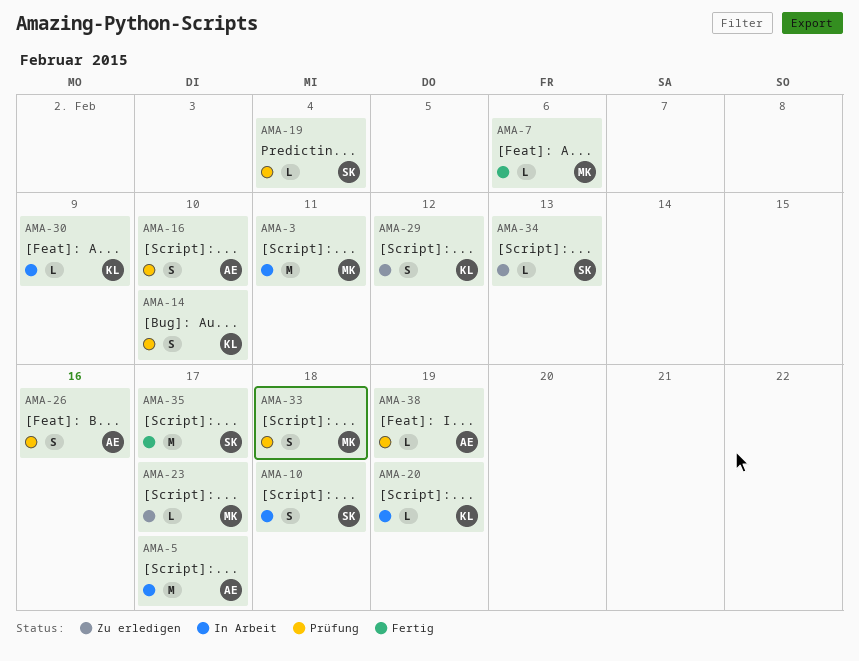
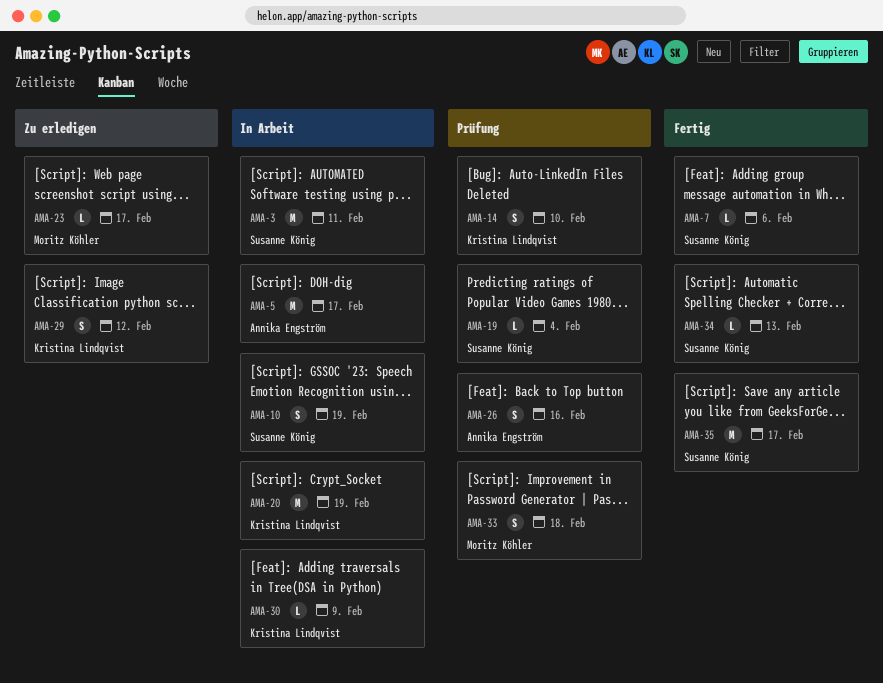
AMA-3, owner: Moritz Köhler -> Susanne König
AMA-7, owner: Moritz Köhler -> Susanne König
AMA-10, due: Feb 18 -> Feb 19
AMA-16: present -> none
AMA-20, estimate: L -> M
AMA-34, status: Zu erledigen -> Fertig
AMA-38: present -> none

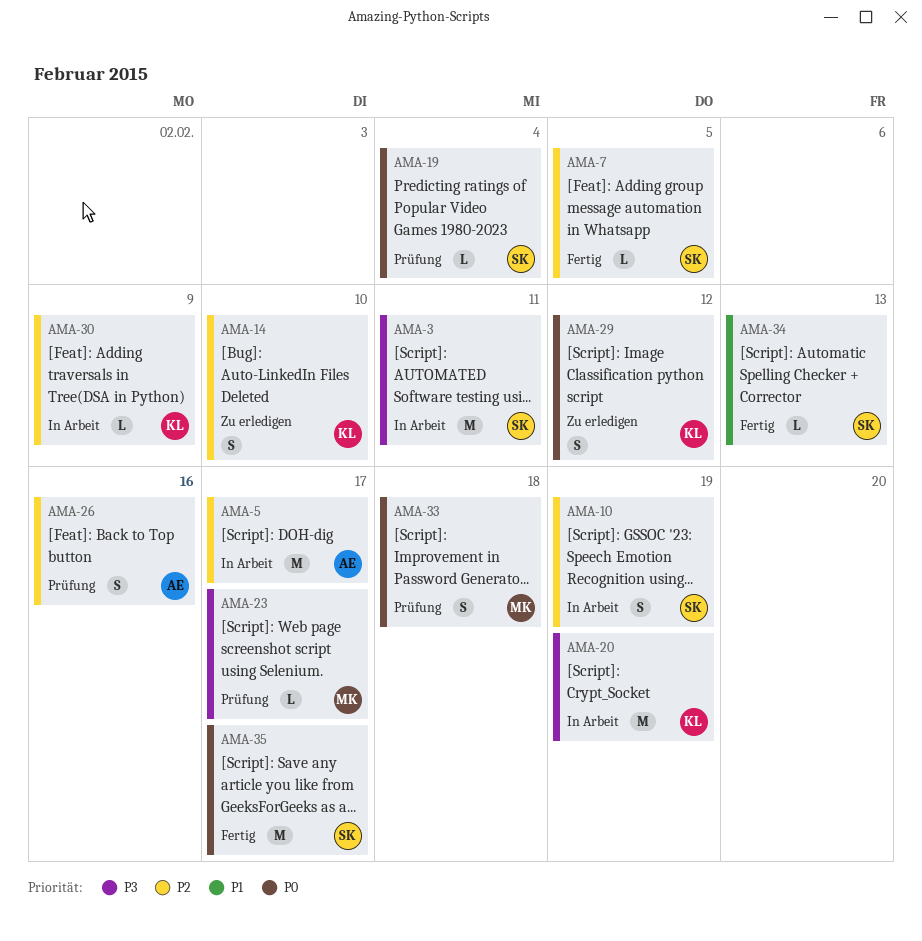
AMA-7, due: Feb 6 -> Feb 5
AMA-14, status: Prüfung -> Zu erledigen
AMA-23, status: Zu erledigen -> Prüfung

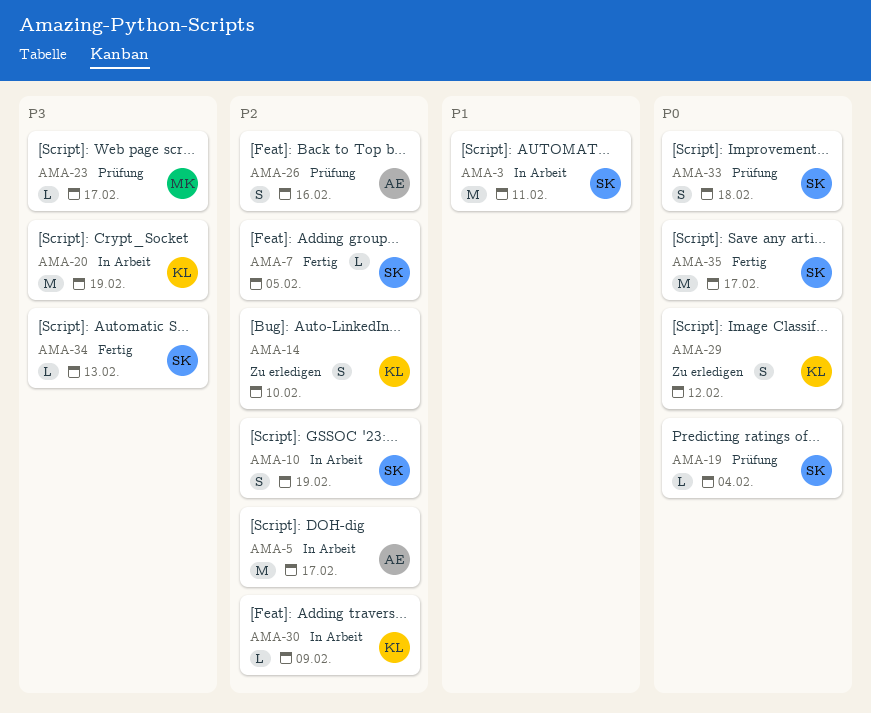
AMA-3, priority: P3 -> P1
AMA-33, owner: MK -> SK
AMA-34, priority: P1 -> P3

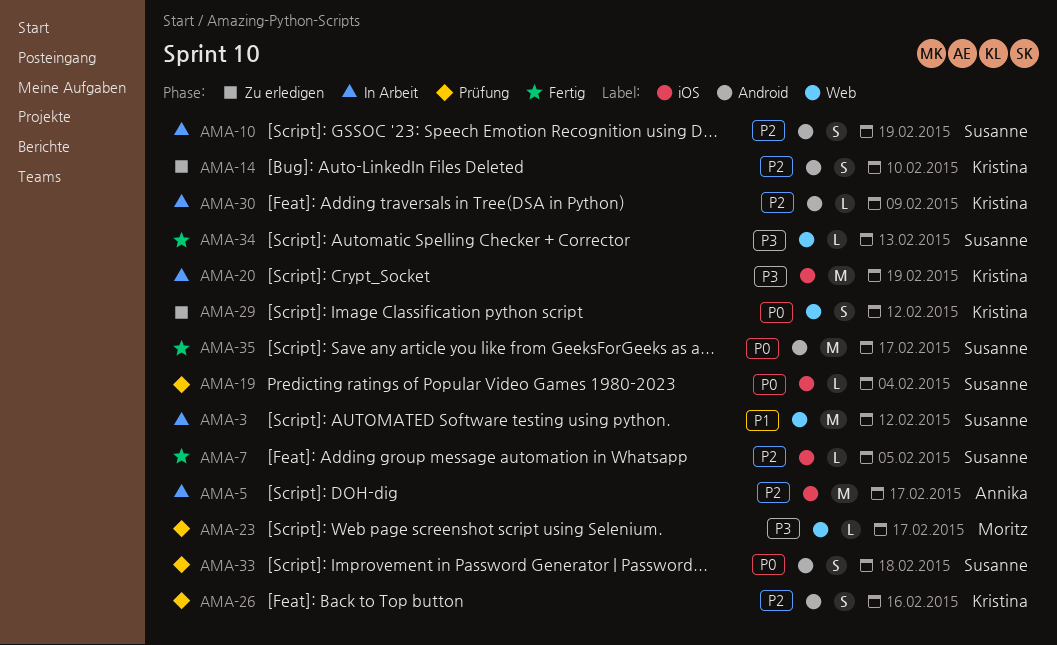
AMA-3, due: Feb 11 -> Feb 12
AMA-26, owner: Annika -> Kristina

